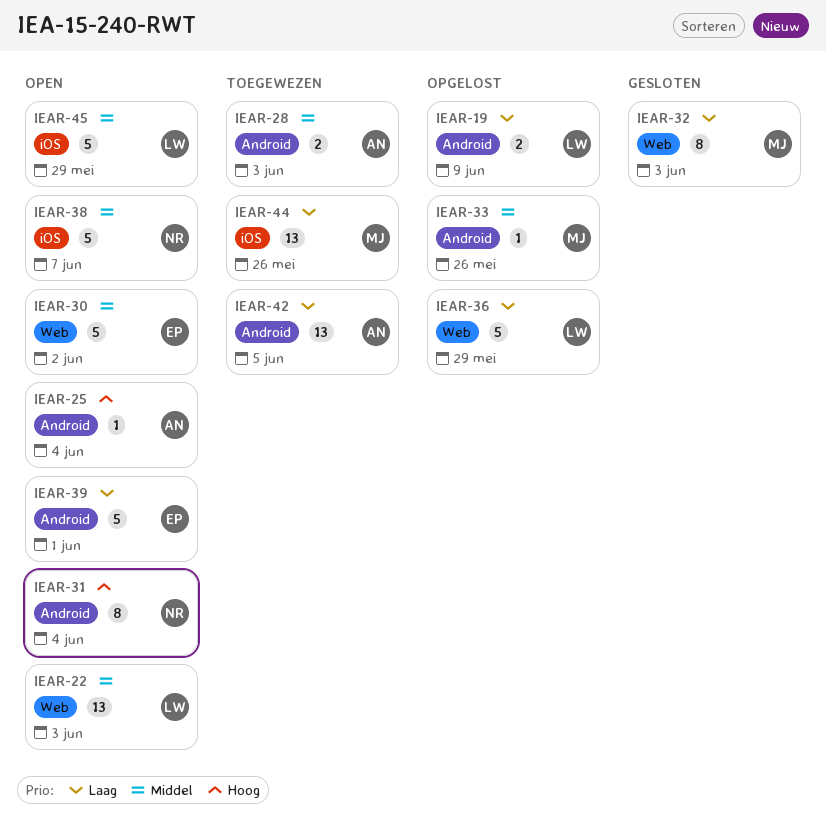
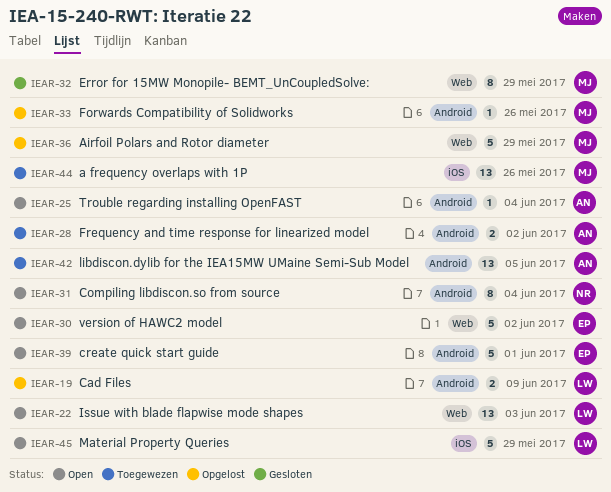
IEAR-28, due: Jun 3 -> Jun 2
IEAR-32, due: Jun 3 -> May 29
IEAR-36, owner: LW -> MJ
IEAR-38: present -> none

